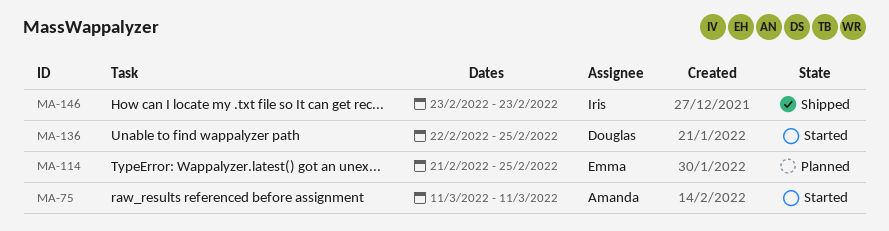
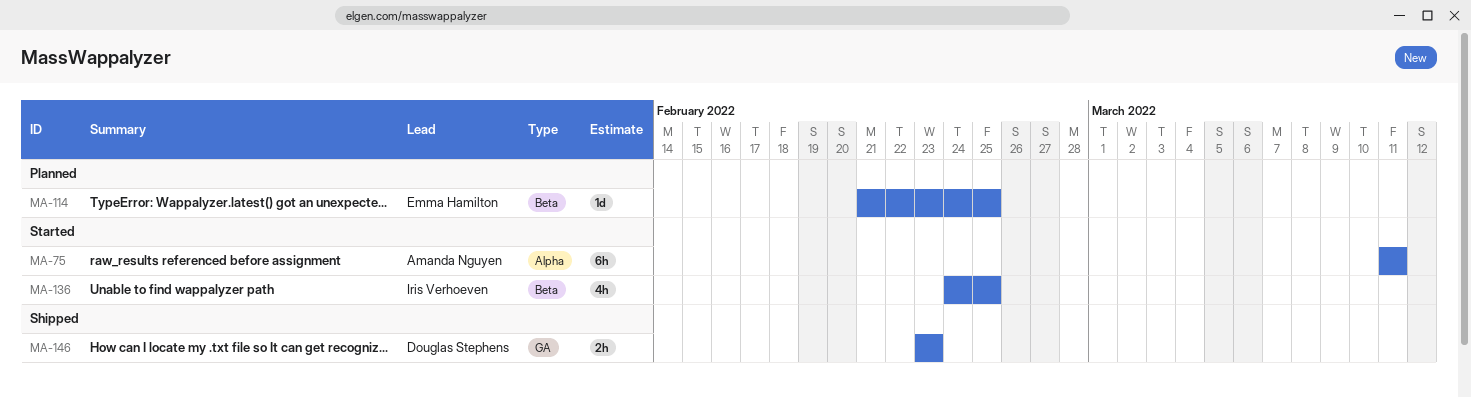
MA-136, owner: Douglas Stephens -> Iris Verhoeven
MA-136, start: Feb 22 -> Feb 24
MA-146, owner: Iris Verhoeven -> Douglas Stephens

